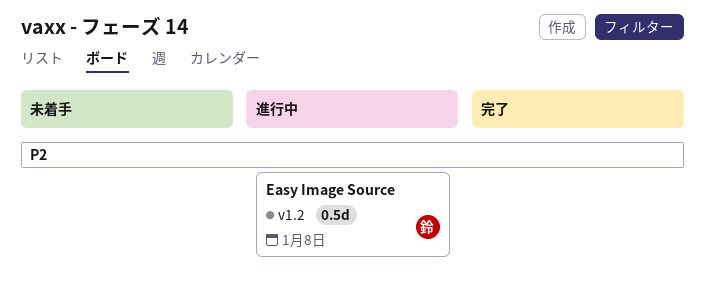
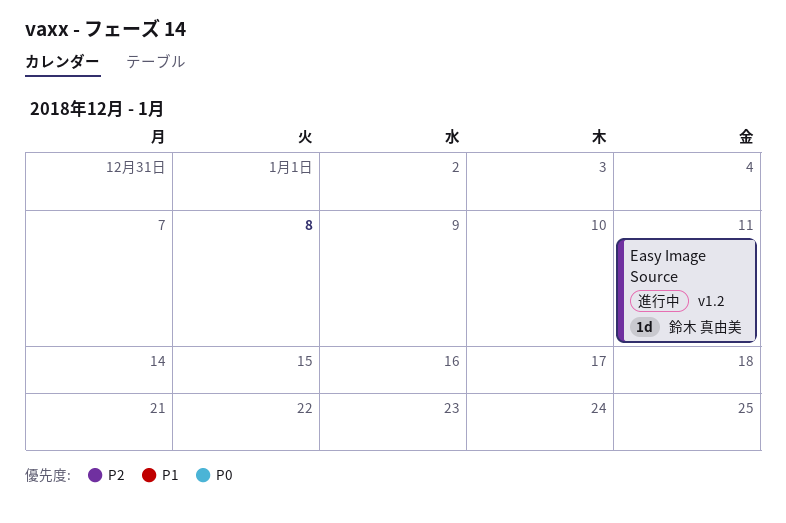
Easy Image Source, estimate: 0.5d -> 1d
Easy Image Source, due: Jan 8 -> Jan 11

